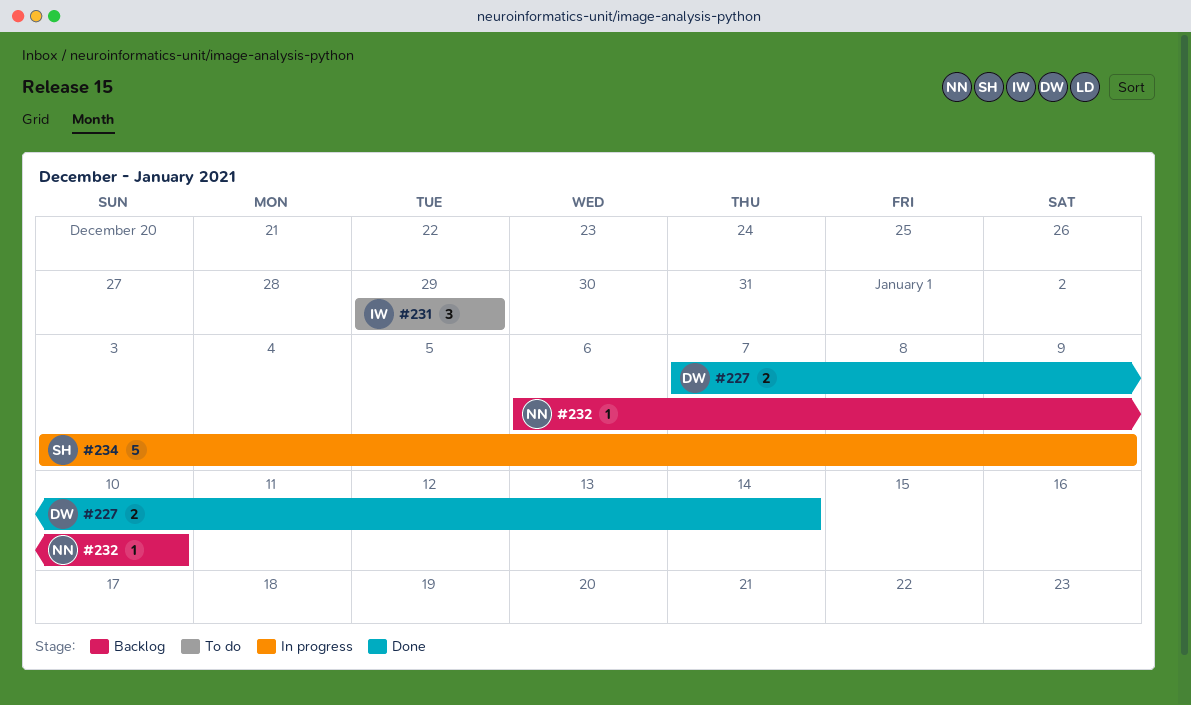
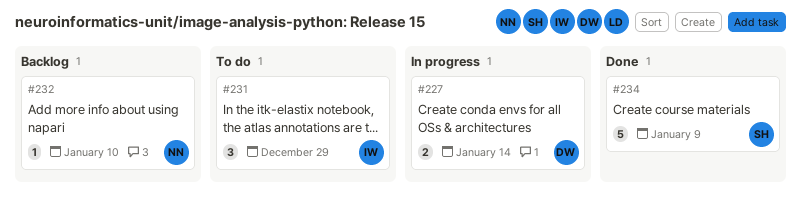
#227, status: Done -> In progress
#234, status: In progress -> Done

